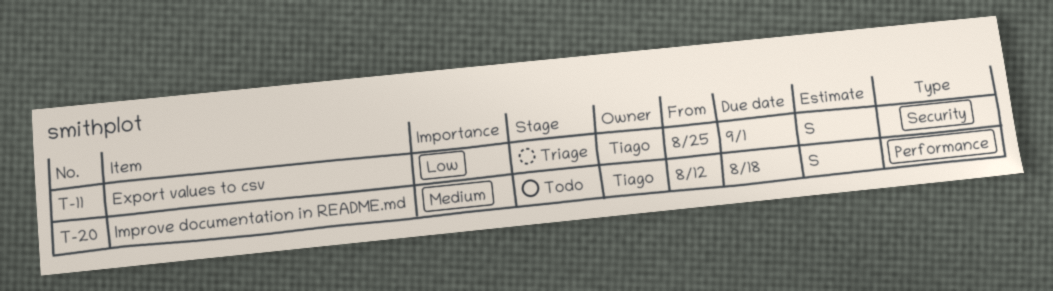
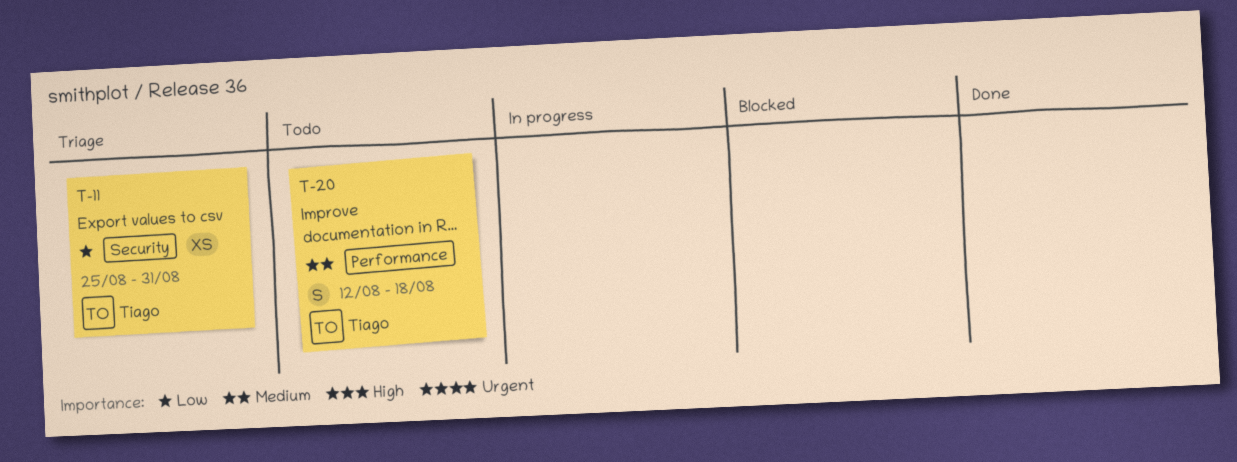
T-11, estimate: S -> XS
T-11, due: Sep 1 -> Aug 31

